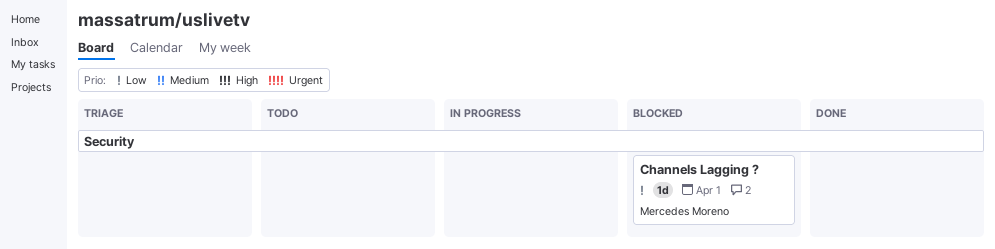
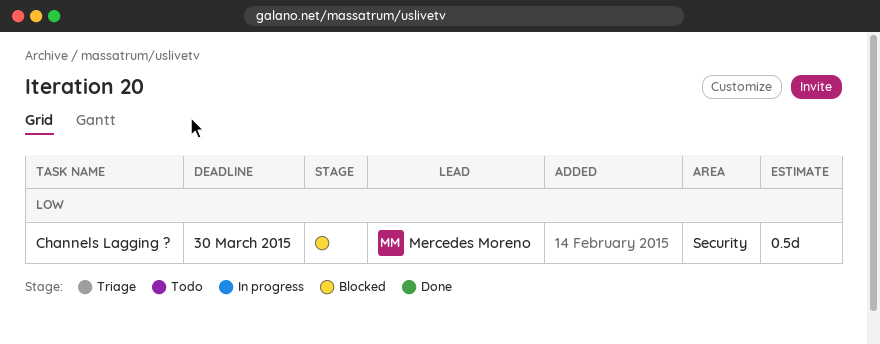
Channels Lagging ?, estimate: 1d -> 0.5d
Channels Lagging ?, due: Apr 1 -> Mar 30

